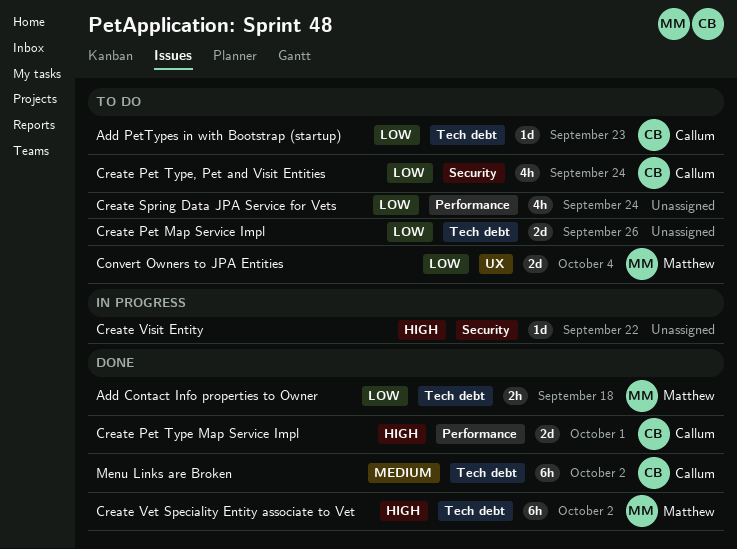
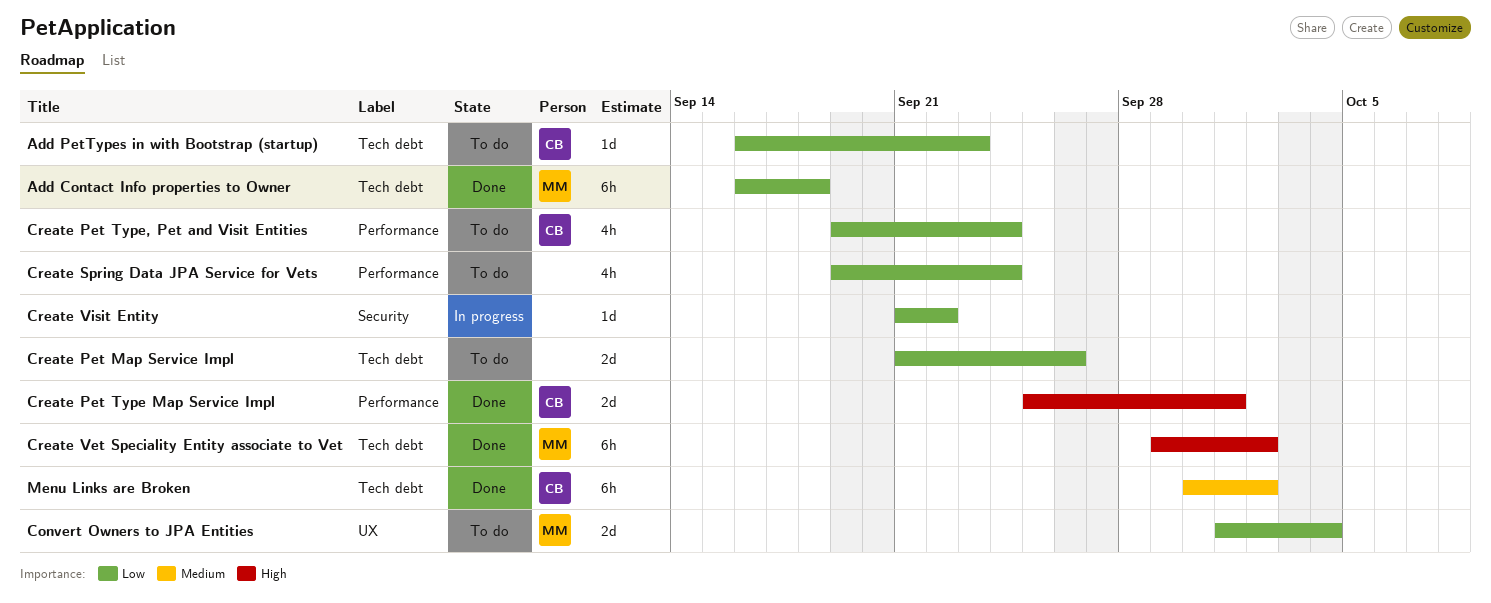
Add Contact Info properties to Owner, estimate: 2h -> 6h
Create Pet Type, Pet and Visit Entities, label: Security -> Performance
Create Visit Entity, priority: High -> Low

